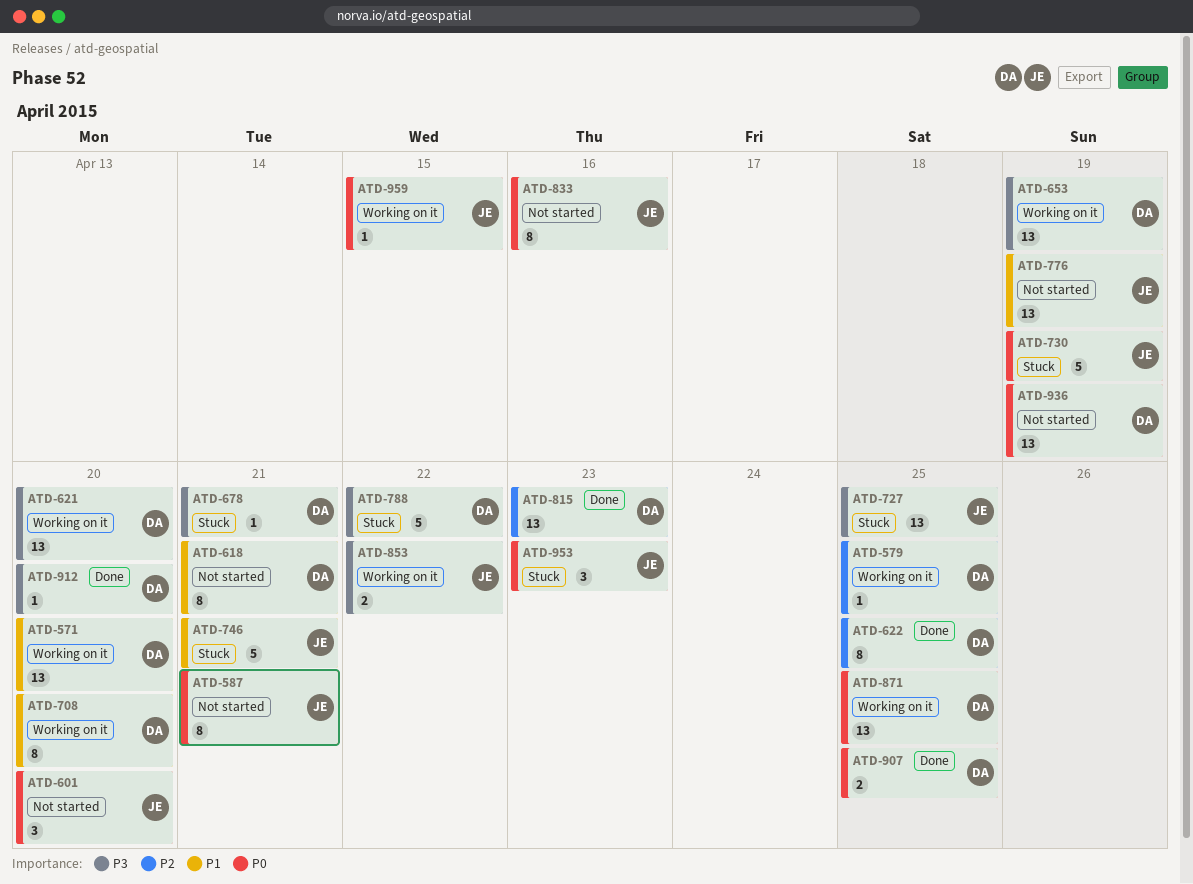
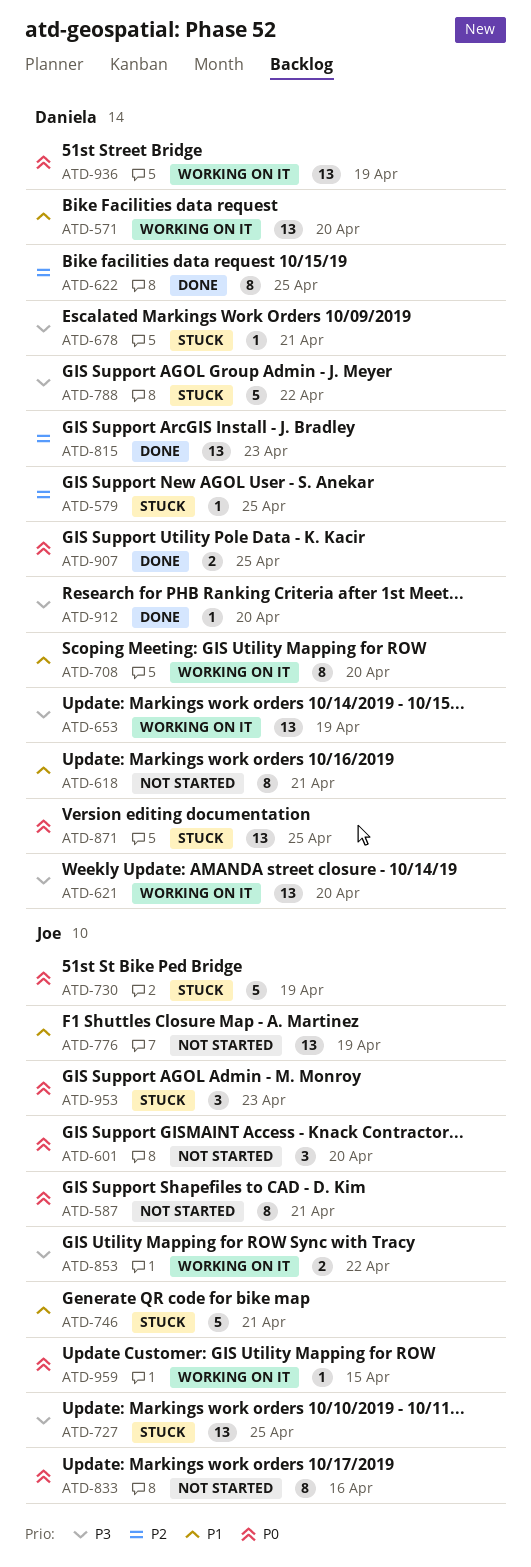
ATD-579, status: Working on it -> Stuck
ATD-871, status: Working on it -> Stuck
ATD-936, status: Not started -> Working on it

